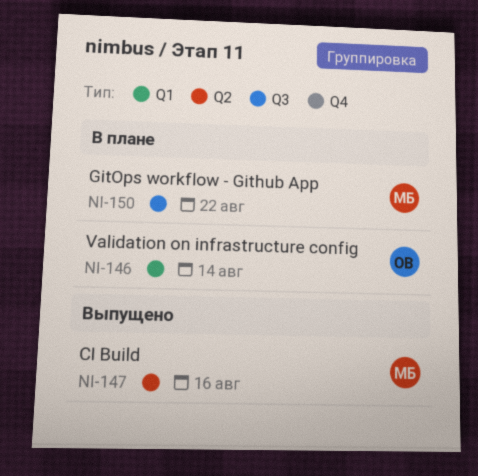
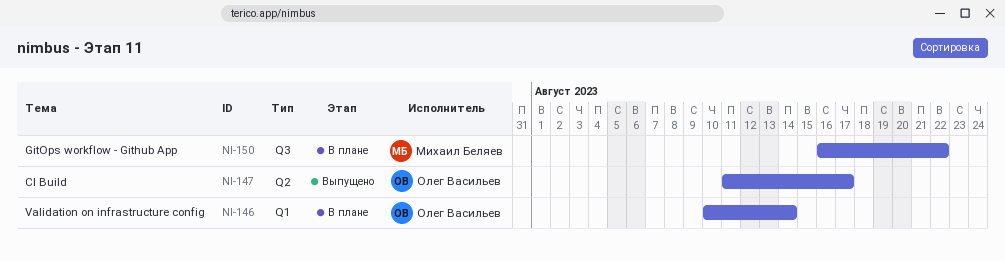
NI-147, owner: Михаил Беляев -> Олег Васильев
NI-147, due: Aug 16 -> Aug 17

